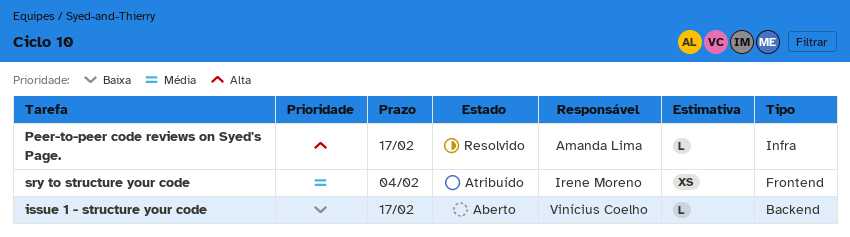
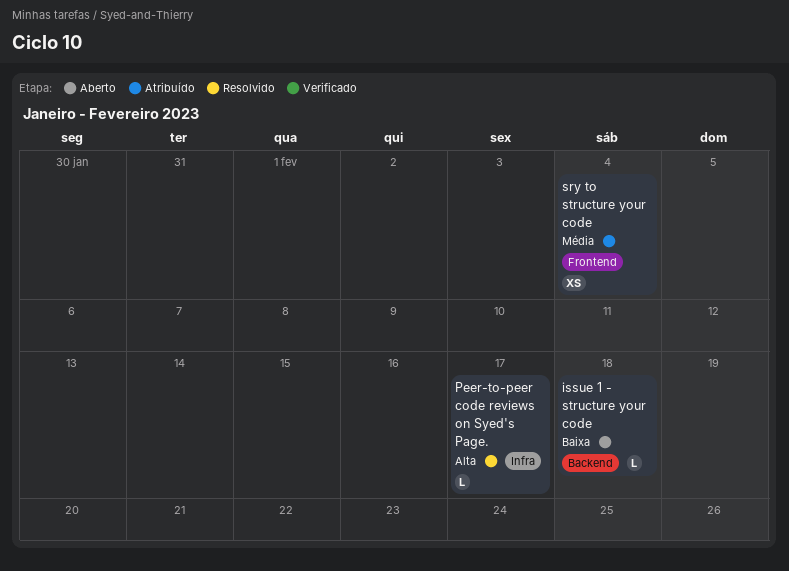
issue 1 - structure your code, due: Feb 17 -> Feb 18

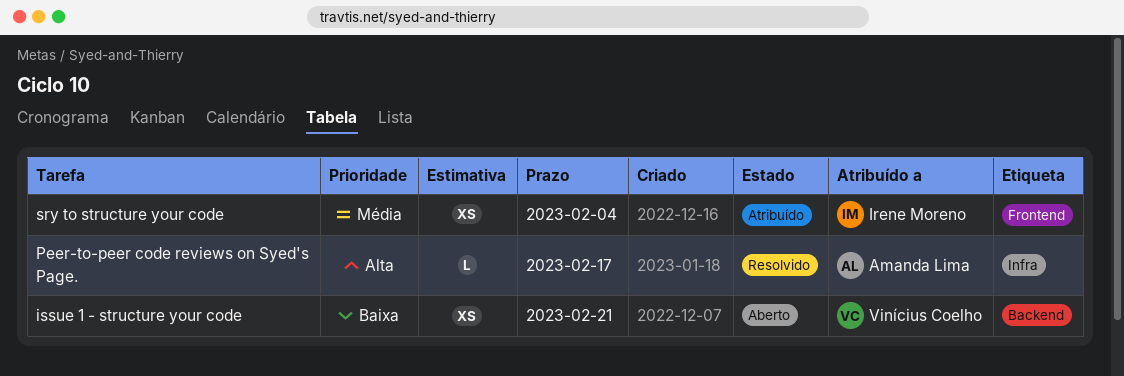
issue 1 - structure your code, estimate: L -> XS
issue 1 - structure your code, due: Feb 18 -> Feb 21

